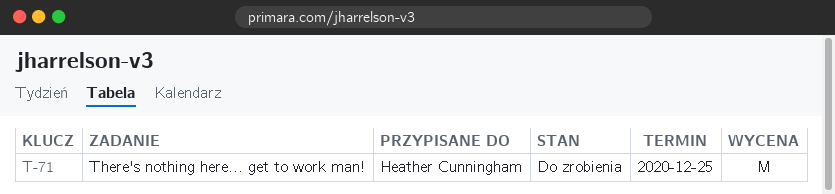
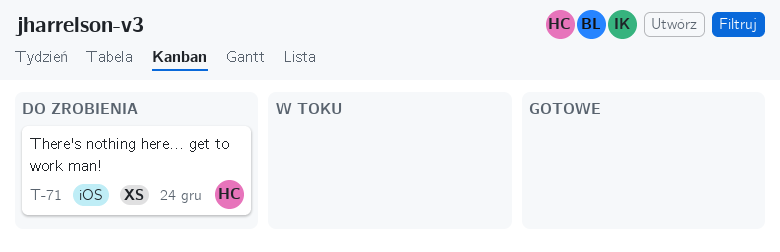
T-71, estimate: M -> XS
T-71, due: Dec 25 -> Dec 24

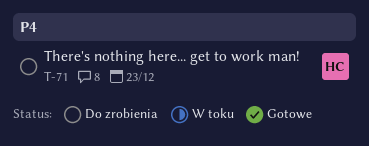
T-71, due: Dec 24 -> Dec 23

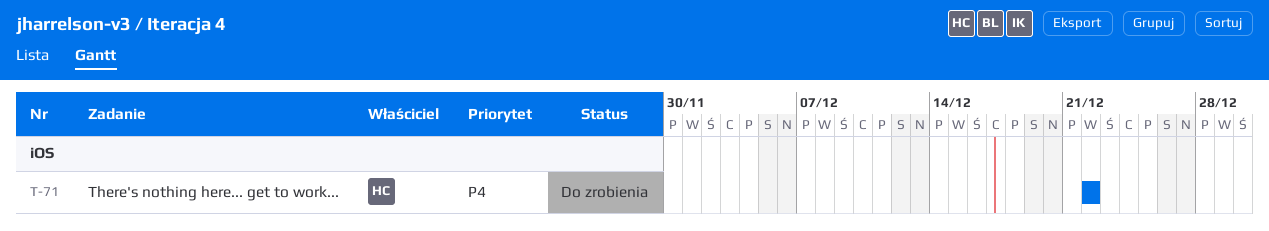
T-71, due: Dec 23 -> Dec 22

